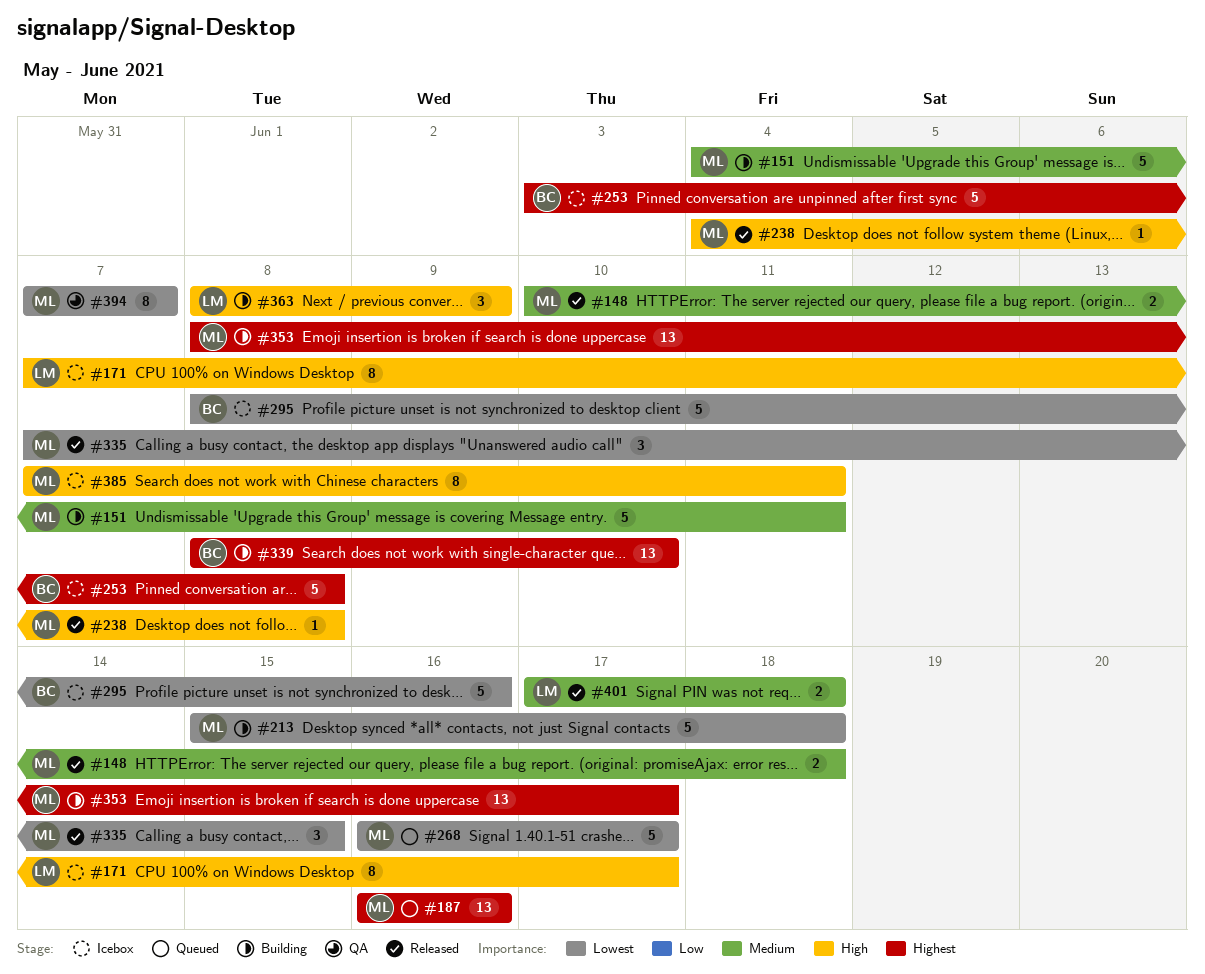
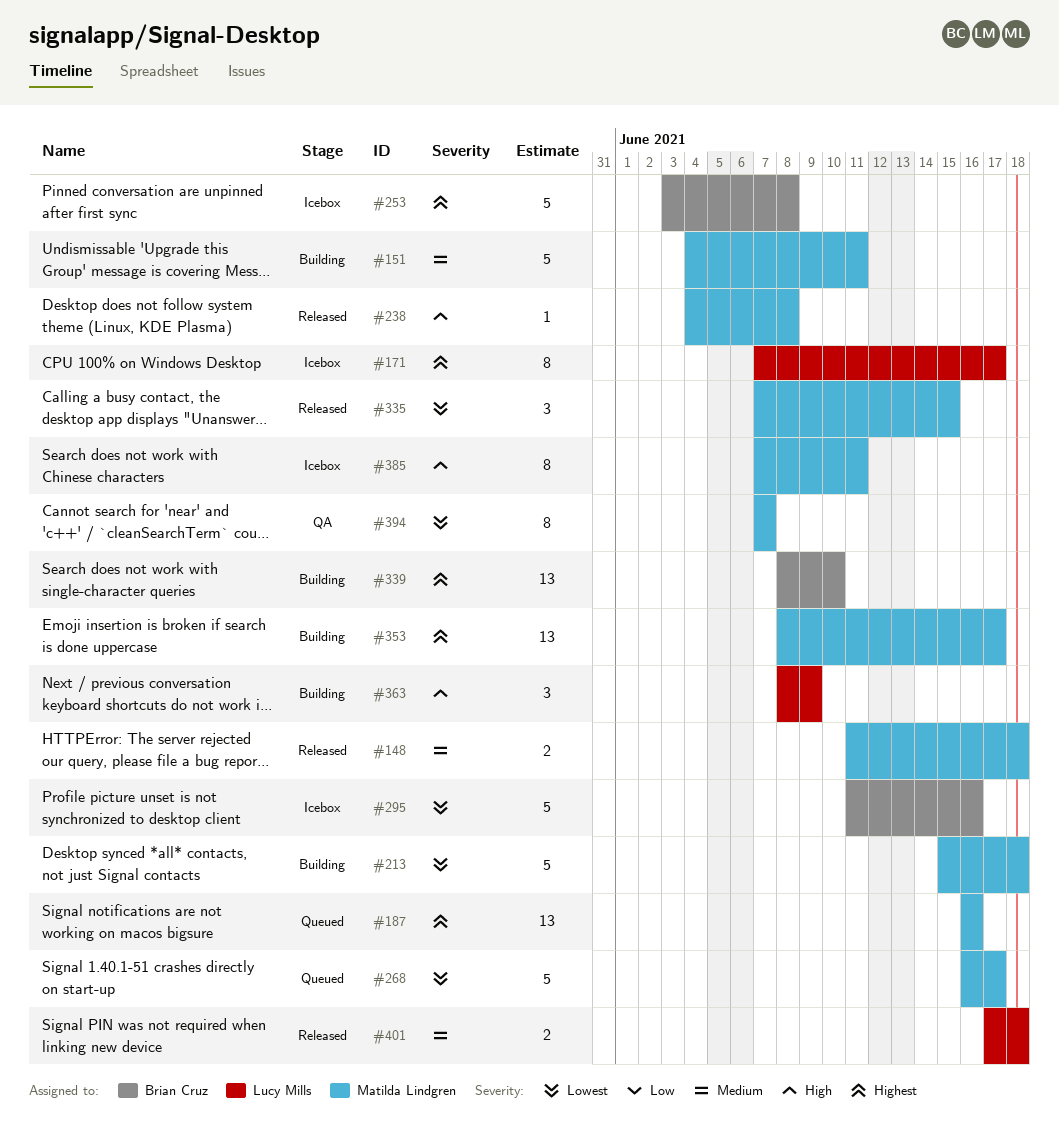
#148, start: Jun 10 -> Jun 11
#171, priority: High -> Highest
#295, start: Jun 8 -> Jun 11

